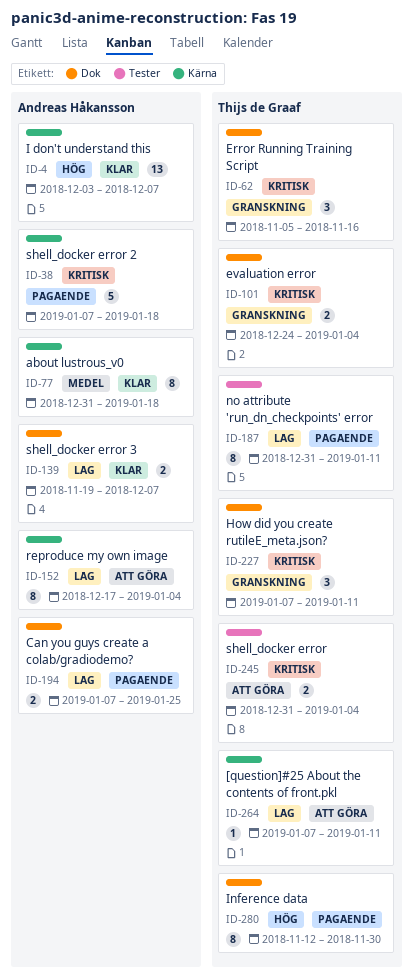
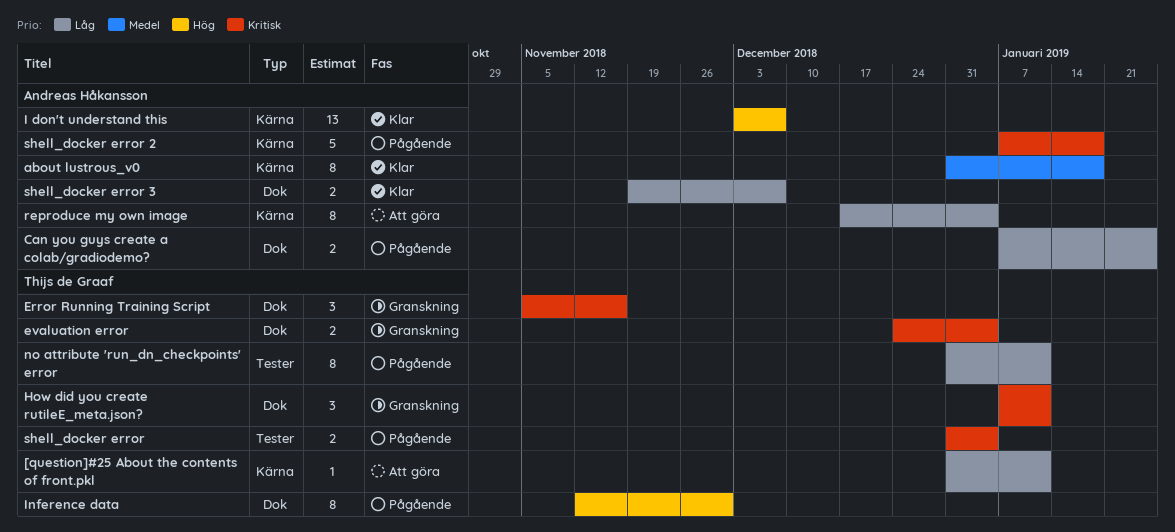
[question]#25 About the contents of front.pkl, start: Jan 7 -> Dec 31
shell_docker error, status: Att göra -> Pågående

